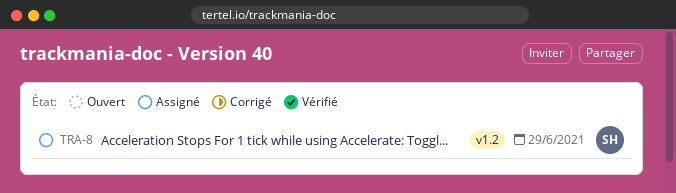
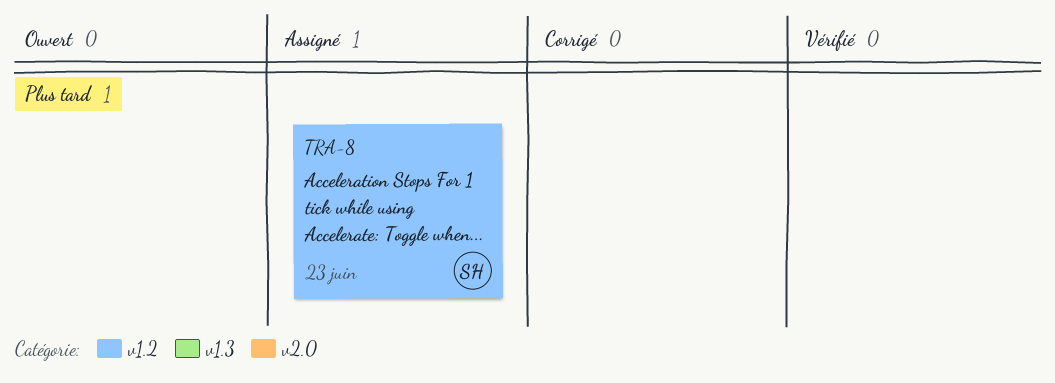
TRA-8, due: Jun 29 -> Jun 23

